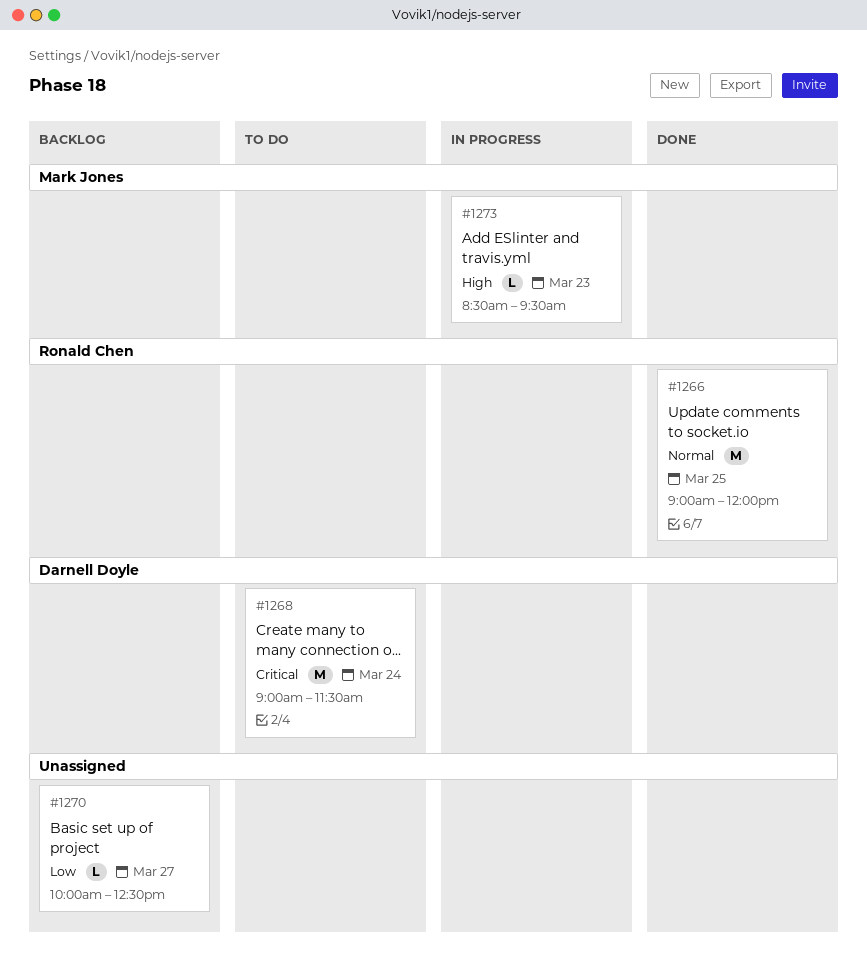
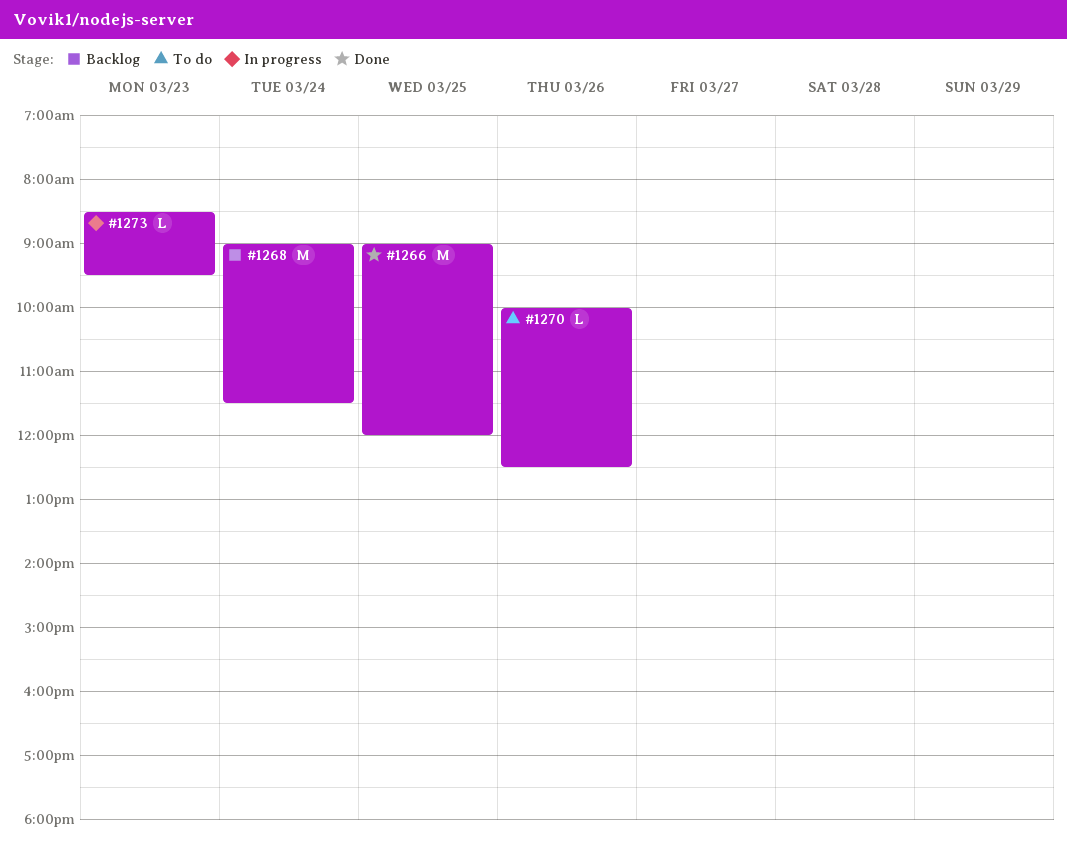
#1268, status: To do -> Backlog
#1270, status: Backlog -> To do
#1270, day: Mar 27 -> Mar 26

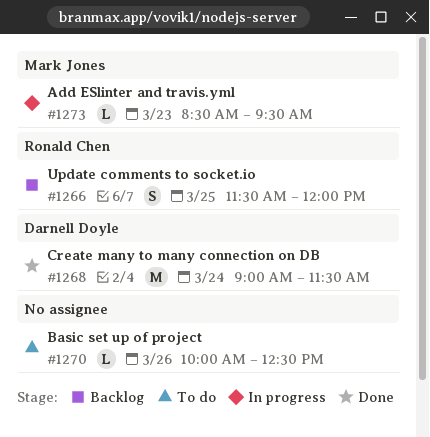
#1266, status: Done -> Backlog
#1266, estimate: M -> S
#1266, begins: 09:00 -> 11:30
#1268, status: Backlog -> Done

